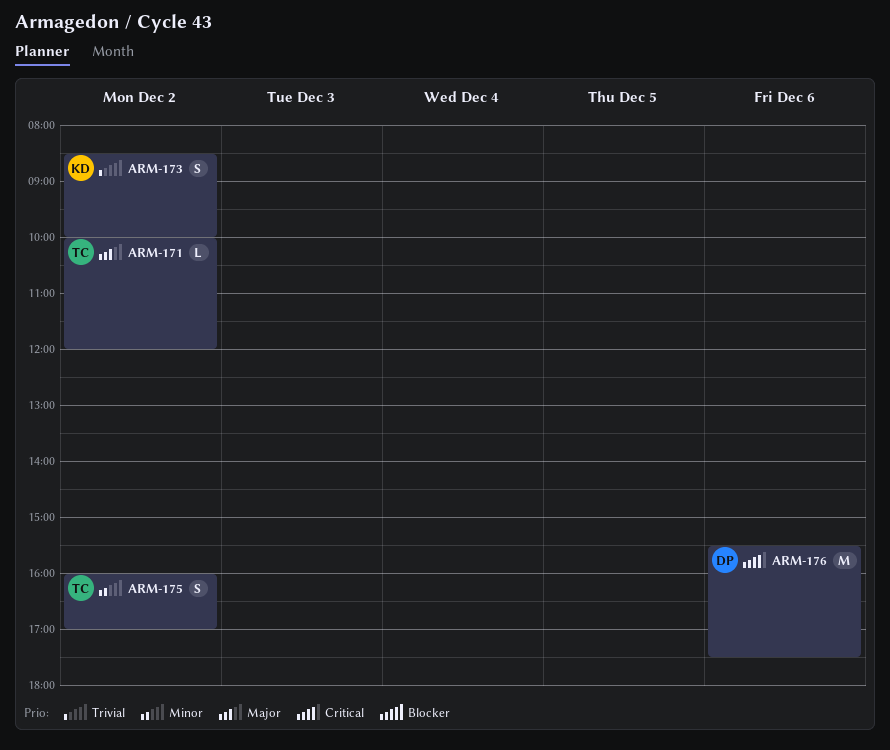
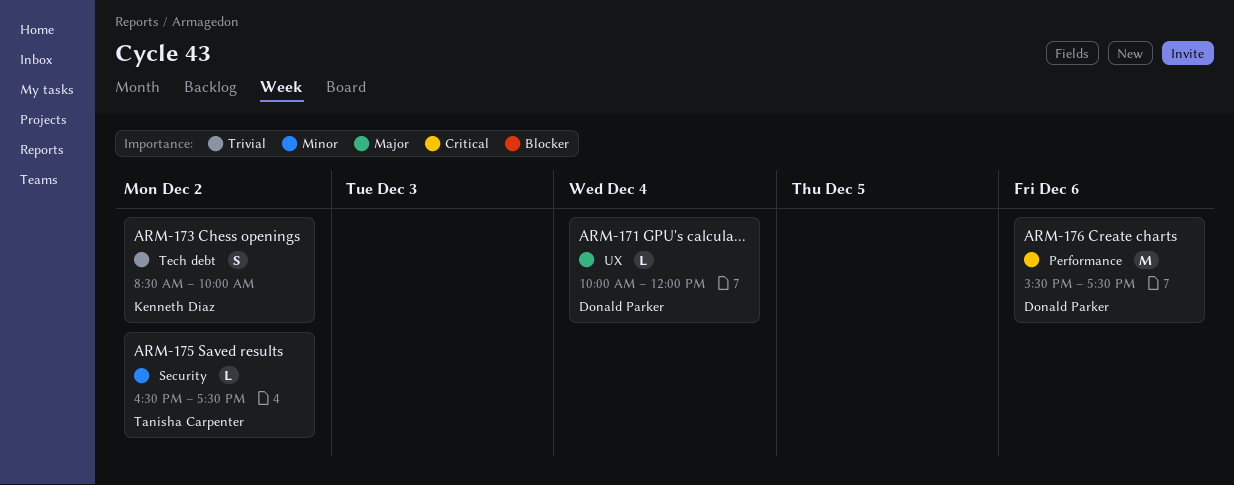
ARM-171, owner: Tanisha Carpenter -> Donald Parker
ARM-171, day: Dec 2 -> Dec 4
ARM-175, estimate: S -> L
ARM-175, begins: 16:00 -> 16:30
ARM-175, ends: 17:00 -> 17:30

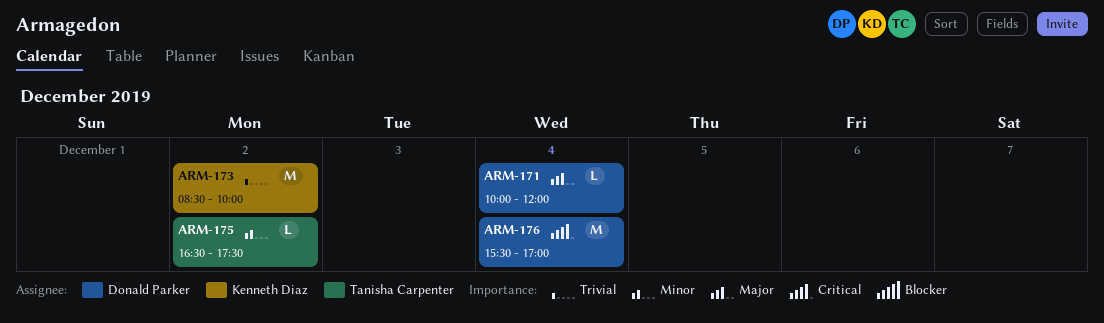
ARM-173, estimate: S -> M
ARM-176, day: Dec 6 -> Dec 4
ARM-176, ends: 17:30 -> 17:00

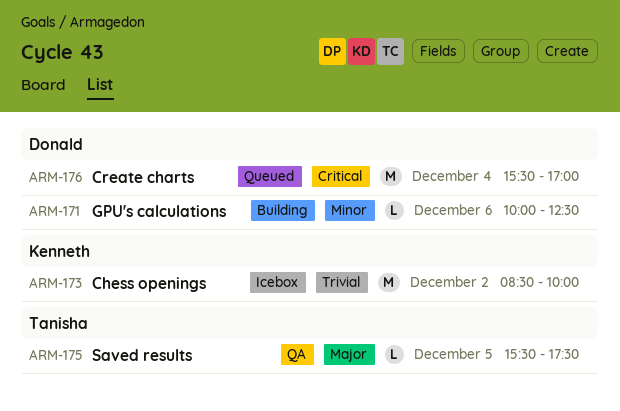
ARM-171, priority: Major -> Minor
ARM-171, day: Dec 4 -> Dec 6
ARM-171, ends: 12:00 -> 12:30
ARM-175, priority: Minor -> Major
ARM-175, day: Dec 2 -> Dec 5
ARM-175, begins: 16:30 -> 15:30

